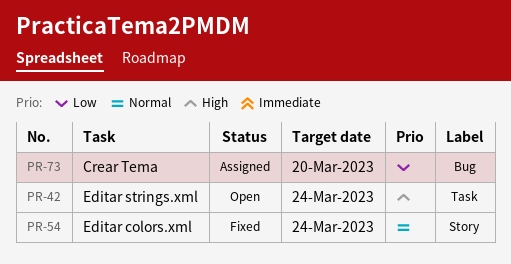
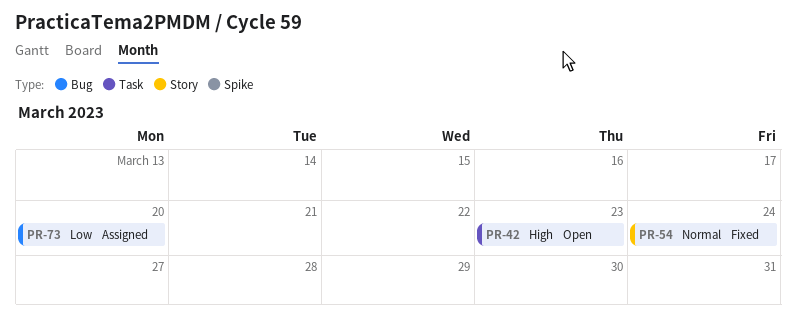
PR-42, due: Mar 24 -> Mar 23

